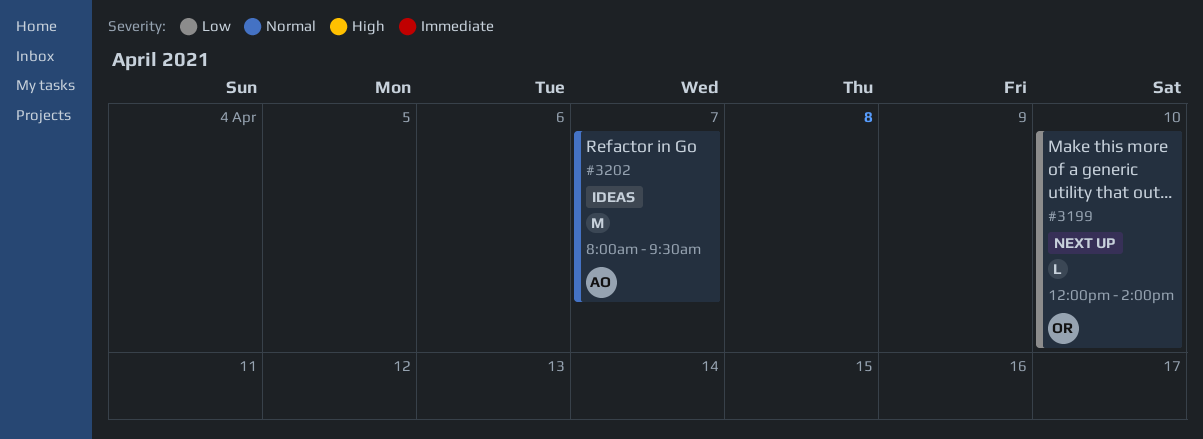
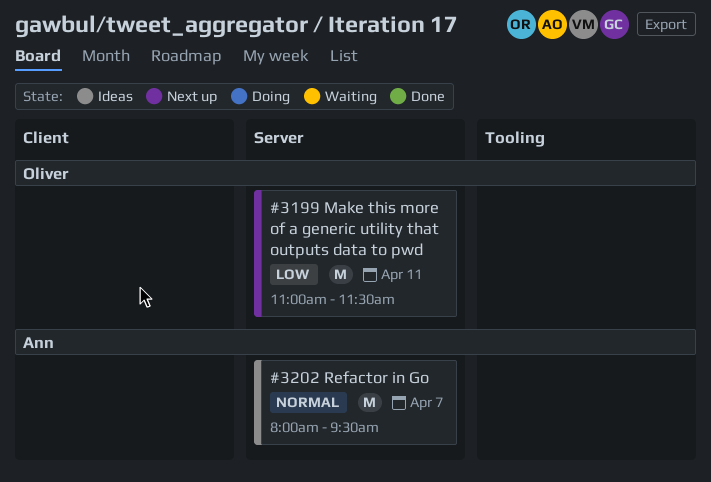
#3199, estimate: L -> M
#3199, day: Apr 10 -> Apr 11
#3199, begins: 12:00 -> 11:00
#3199, ends: 14:00 -> 11:30

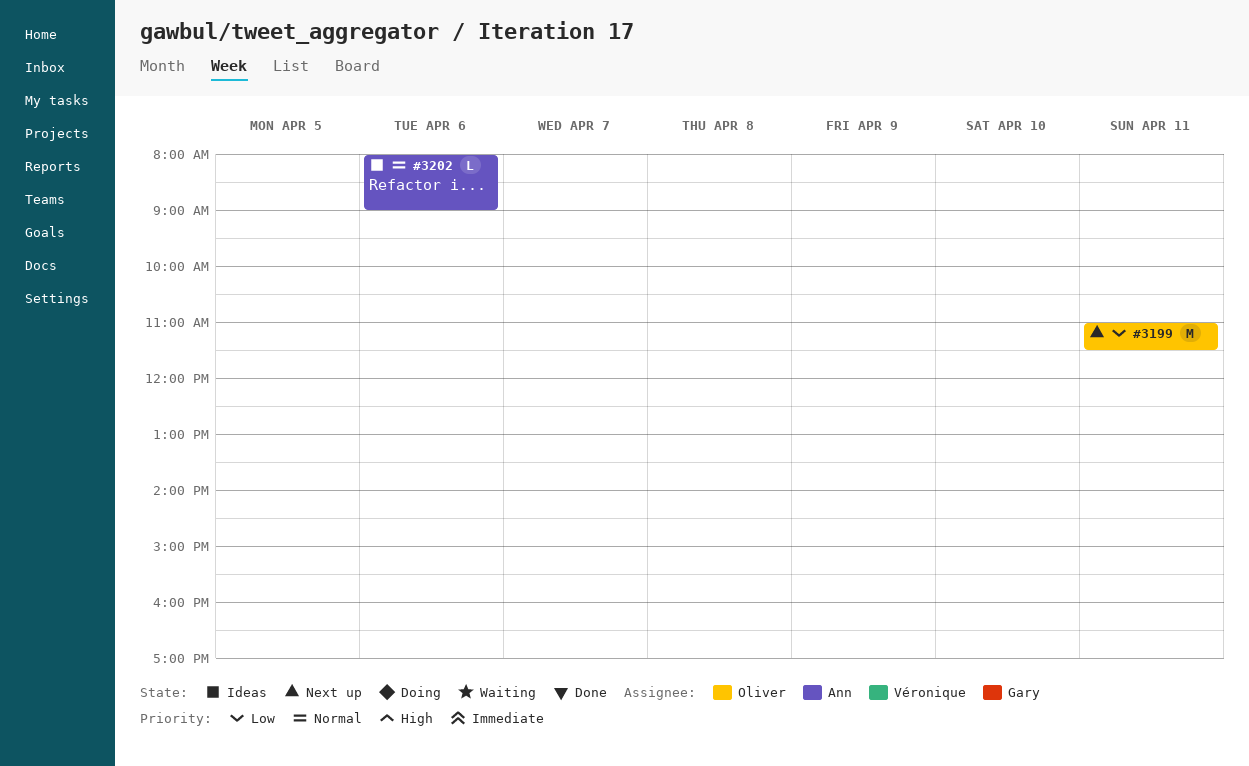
#3202, estimate: M -> L
#3202, day: Apr 7 -> Apr 6
#3202, ends: 09:30 -> 09:00

